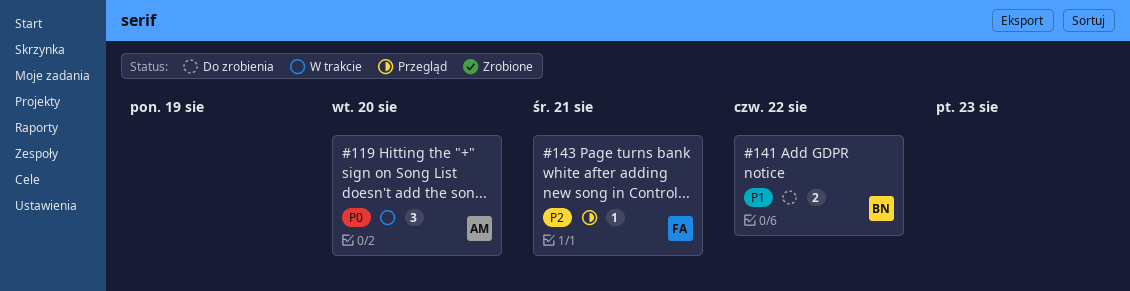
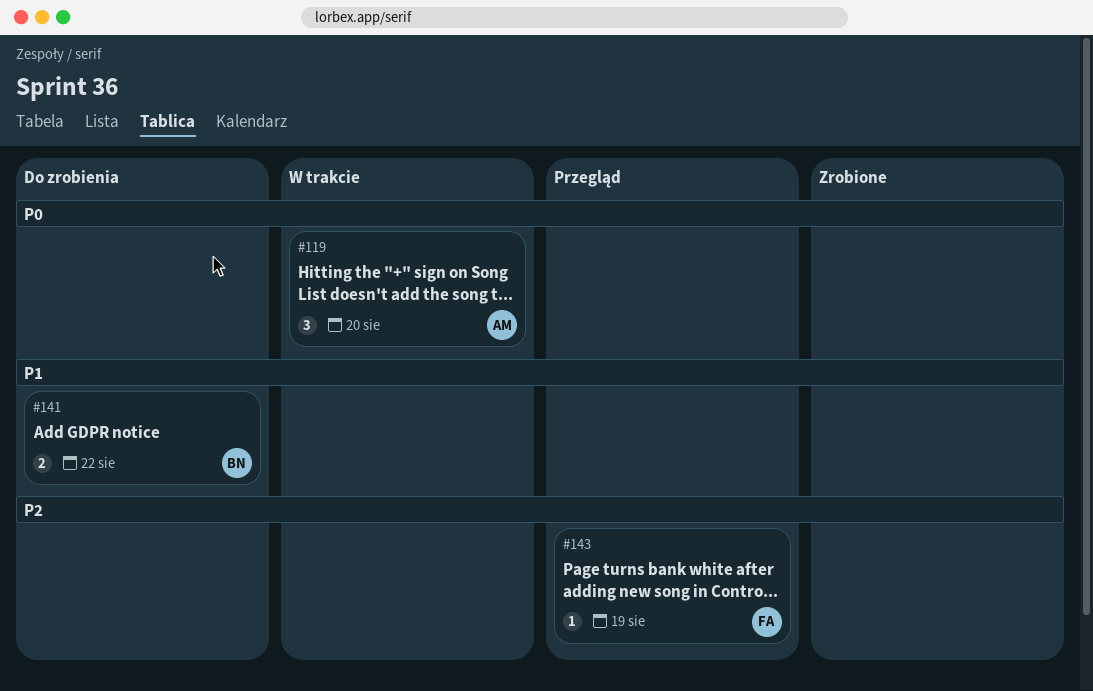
#143, due: Aug 21 -> Aug 19

